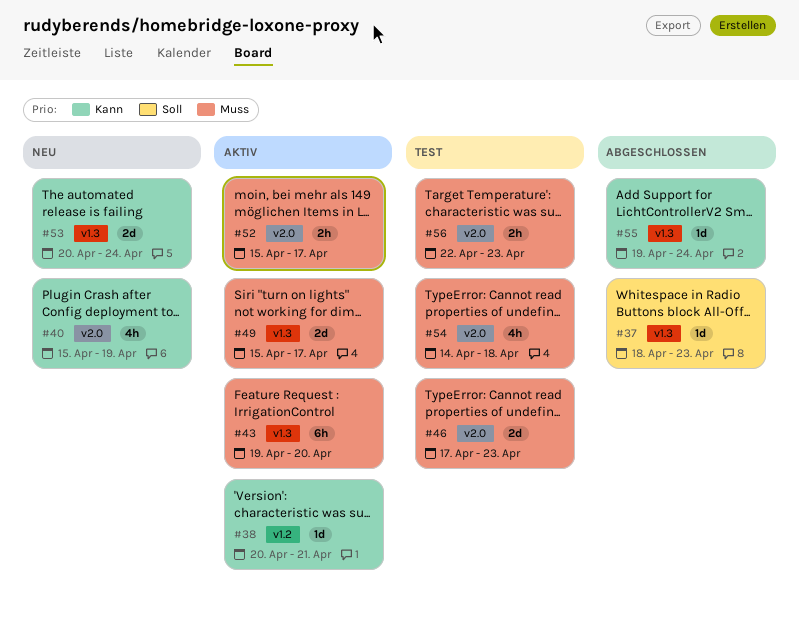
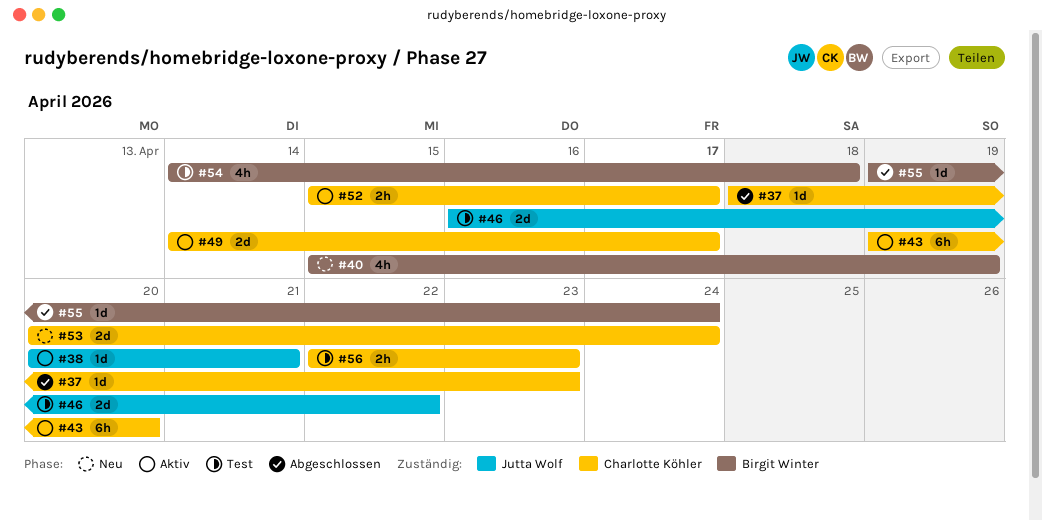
#46, start: Apr 17 -> Apr 16
#46, due: Apr 23 -> Apr 22
#49, start: Apr 15 -> Apr 14

